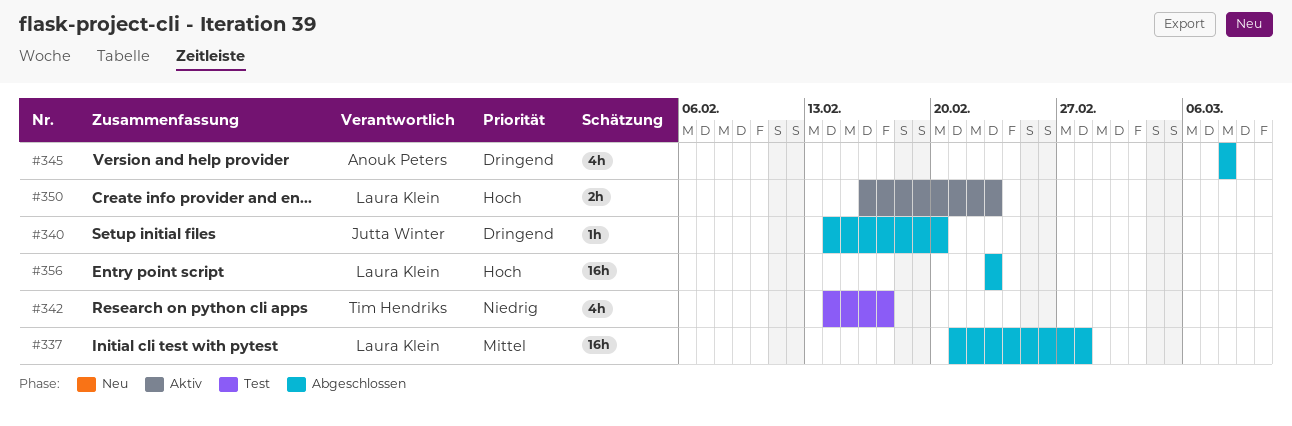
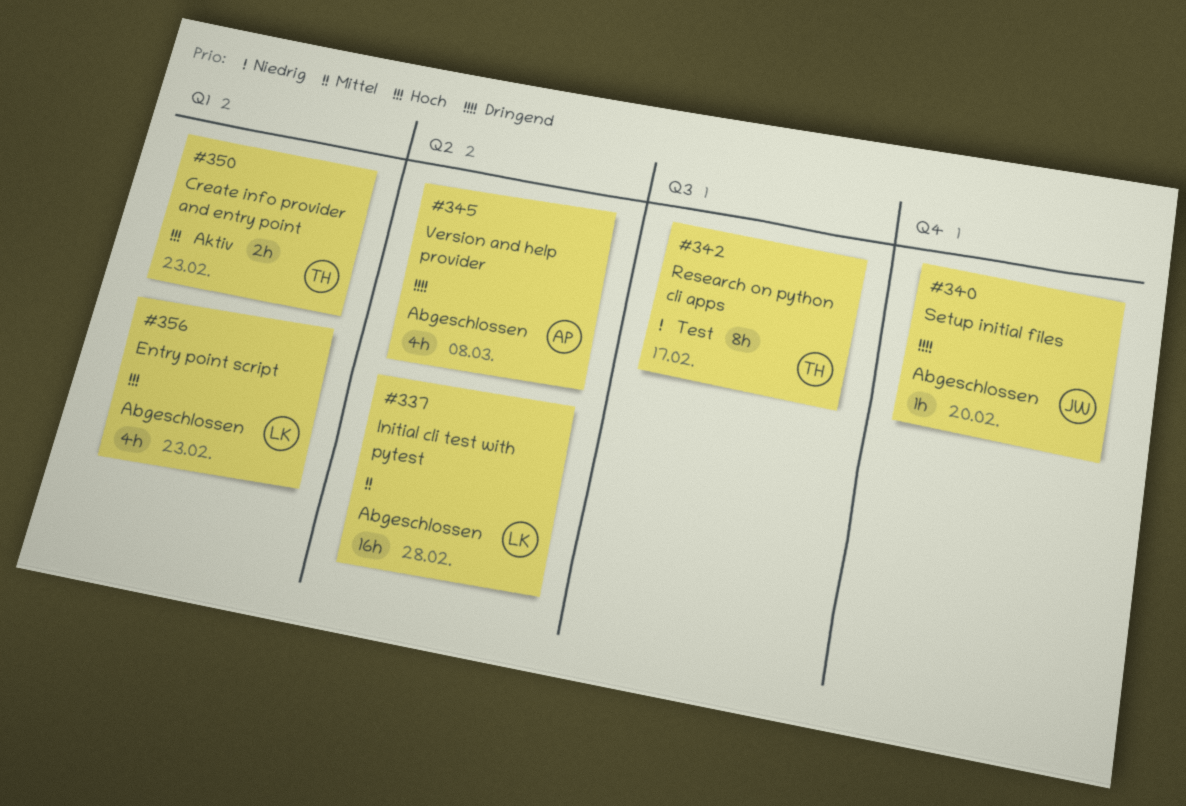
#342, estimate: 4h -> 8h
#350, owner: Laura Klein -> Tim Hendriks
#356, estimate: 16h -> 4h

